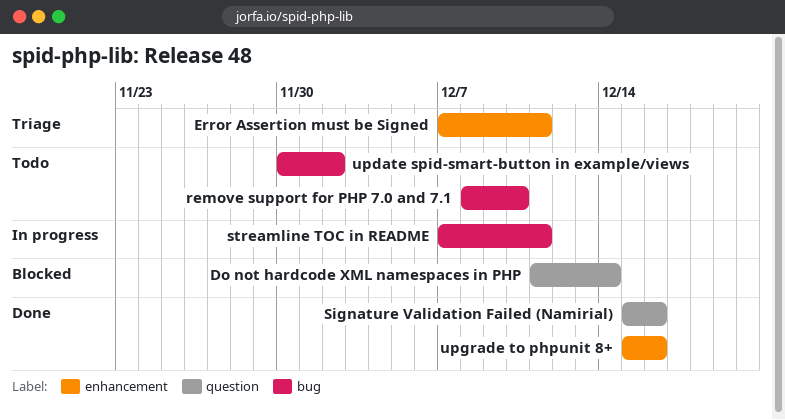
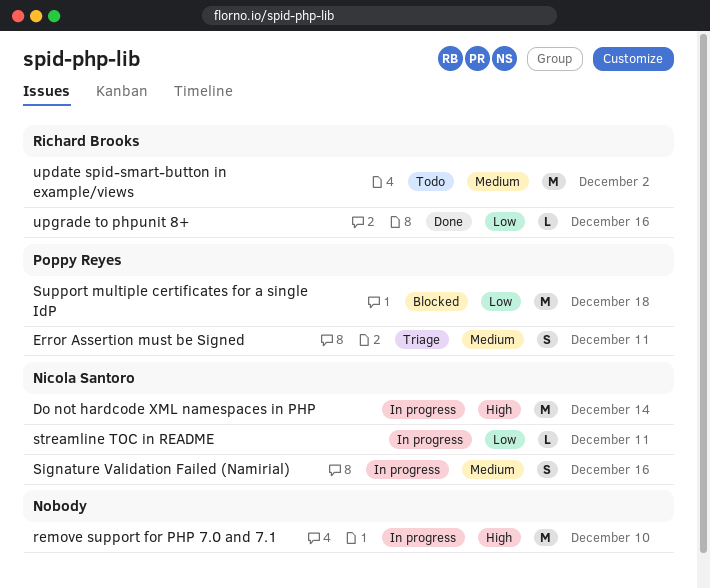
Do not hardcode XML namespaces in PHP, status: Blocked -> In progress
remove support for PHP 7.0 and 7.1, status: Todo -> In progress
Signature Validation Failed (Namirial), status: Done -> In progress
Support multiple certificates for a single IdP: none -> present

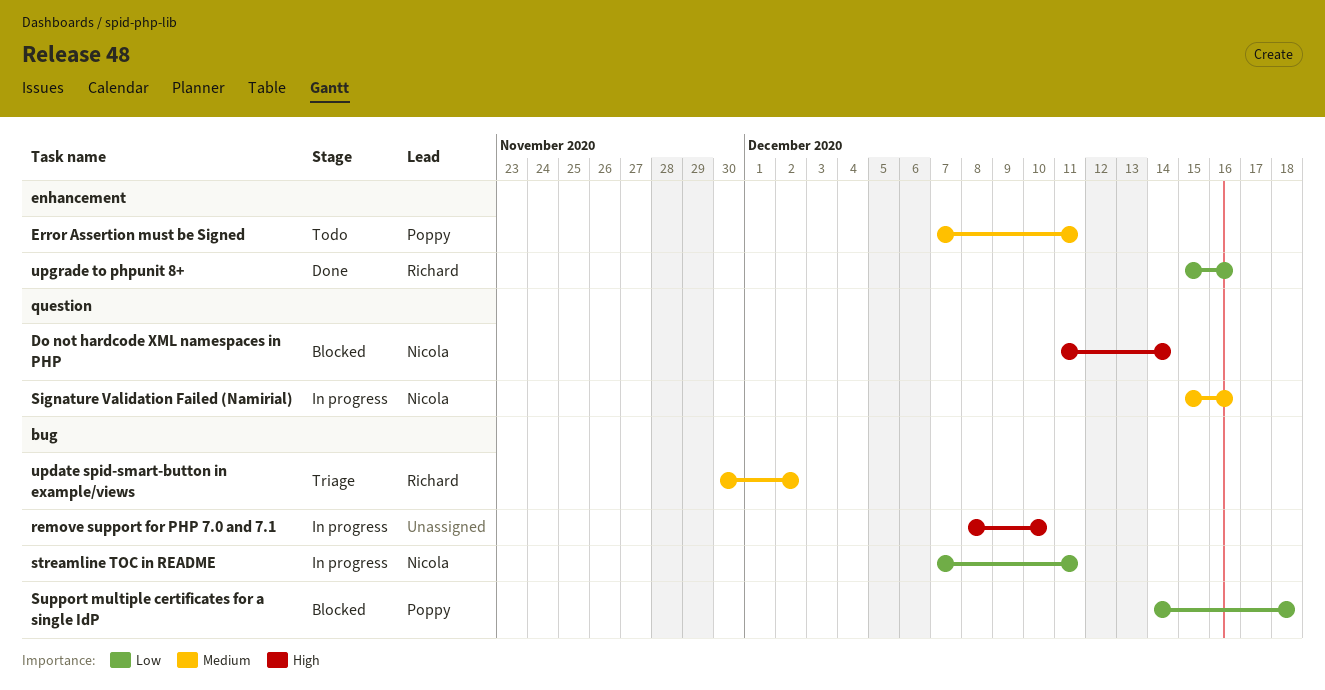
Do not hardcode XML namespaces in PHP, status: In progress -> Blocked
Error Assertion must be Signed, status: Triage -> Todo
update spid-smart-button in example/views, status: Todo -> Triage

